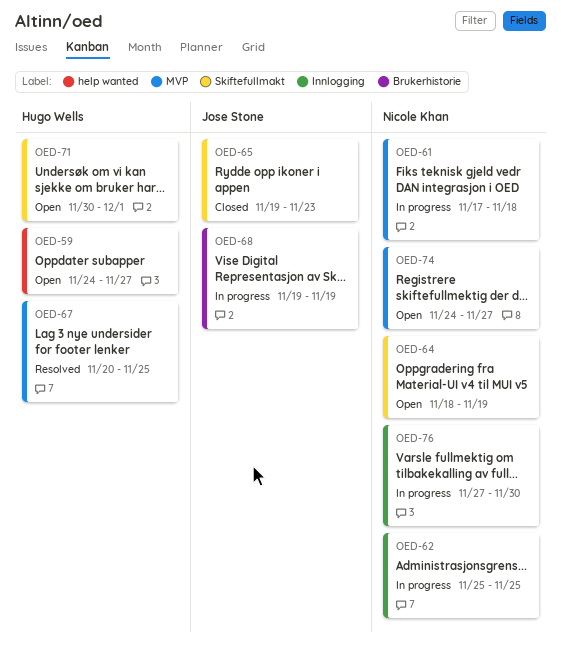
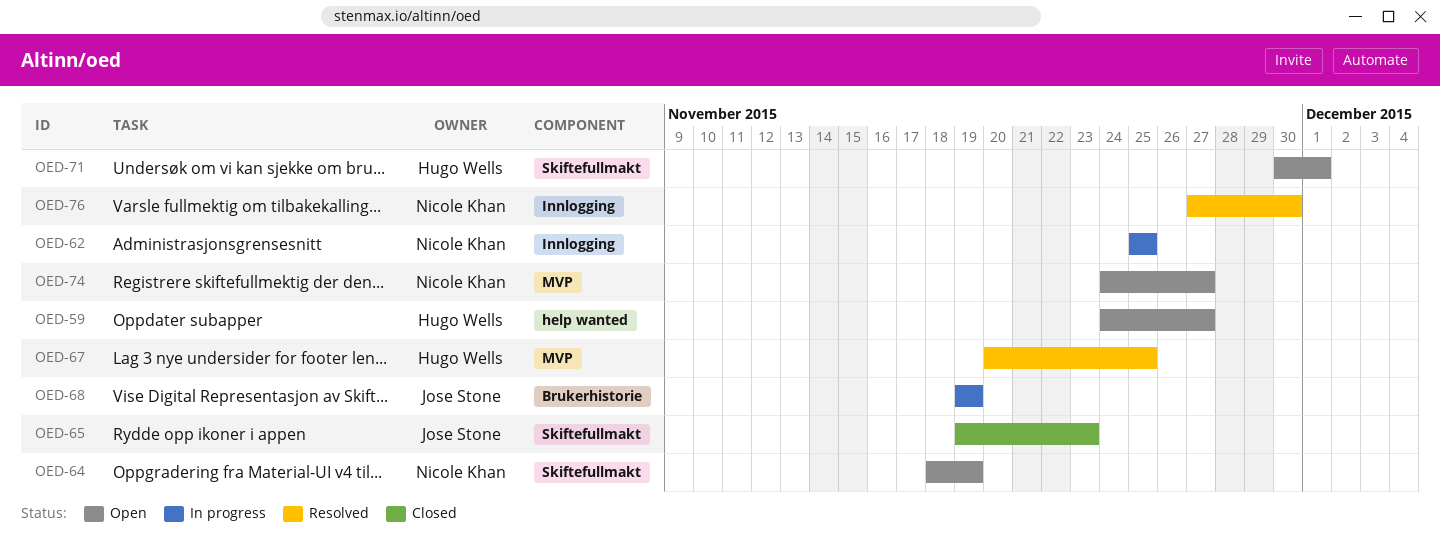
OED-61: present -> none
OED-76, status: In progress -> Resolved

